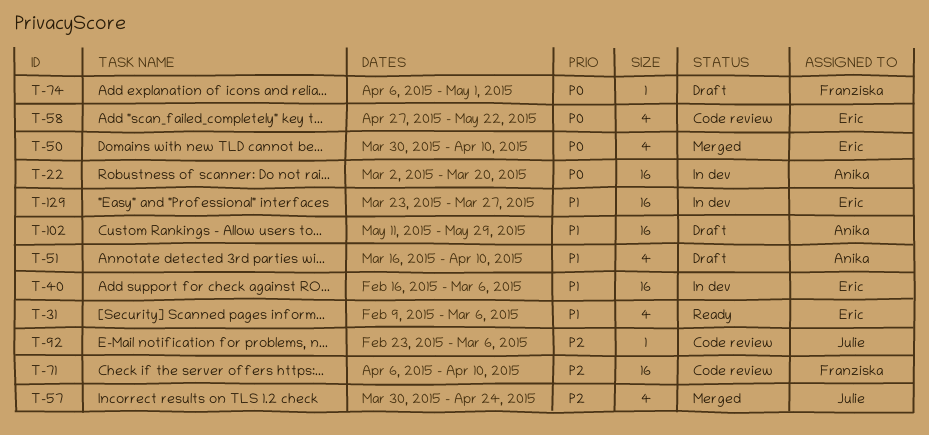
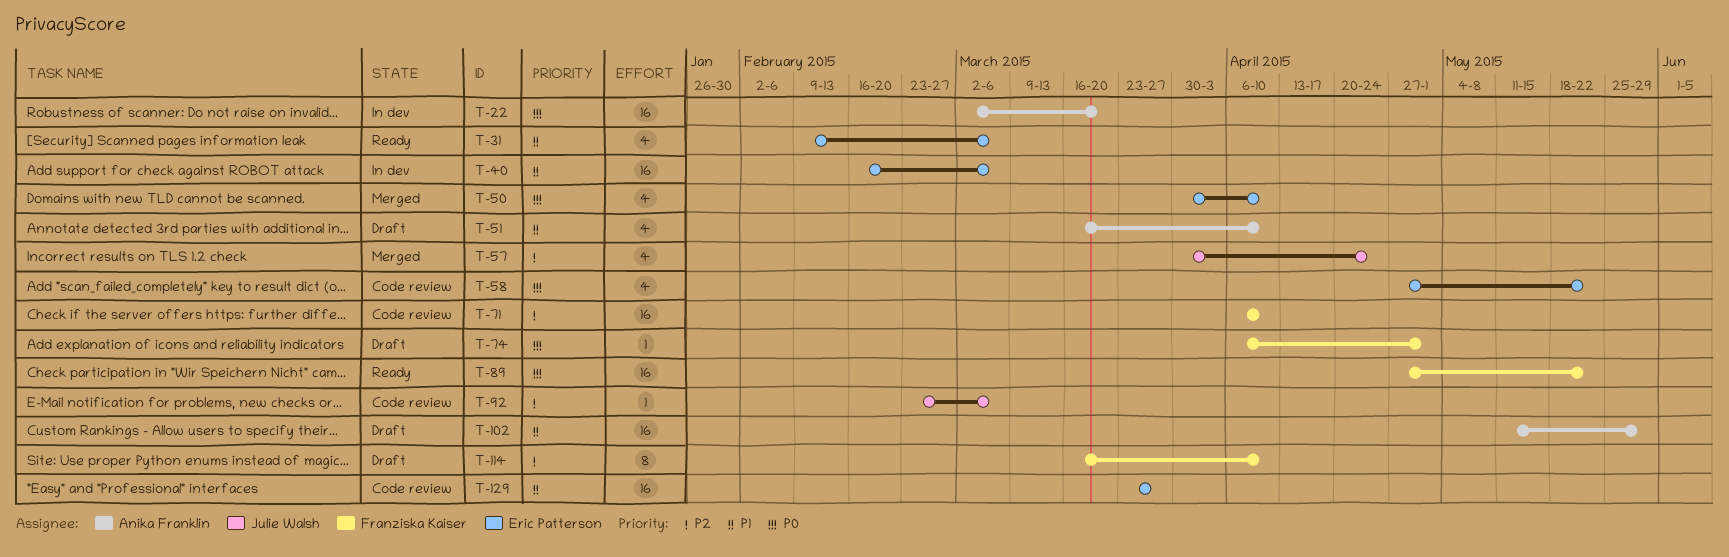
T-89: none -> present
T-114: none -> present
T-129, status: In dev -> Code review

